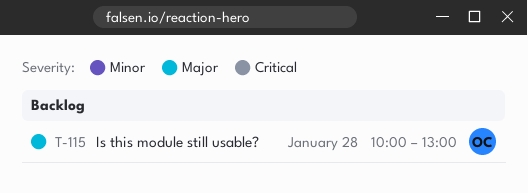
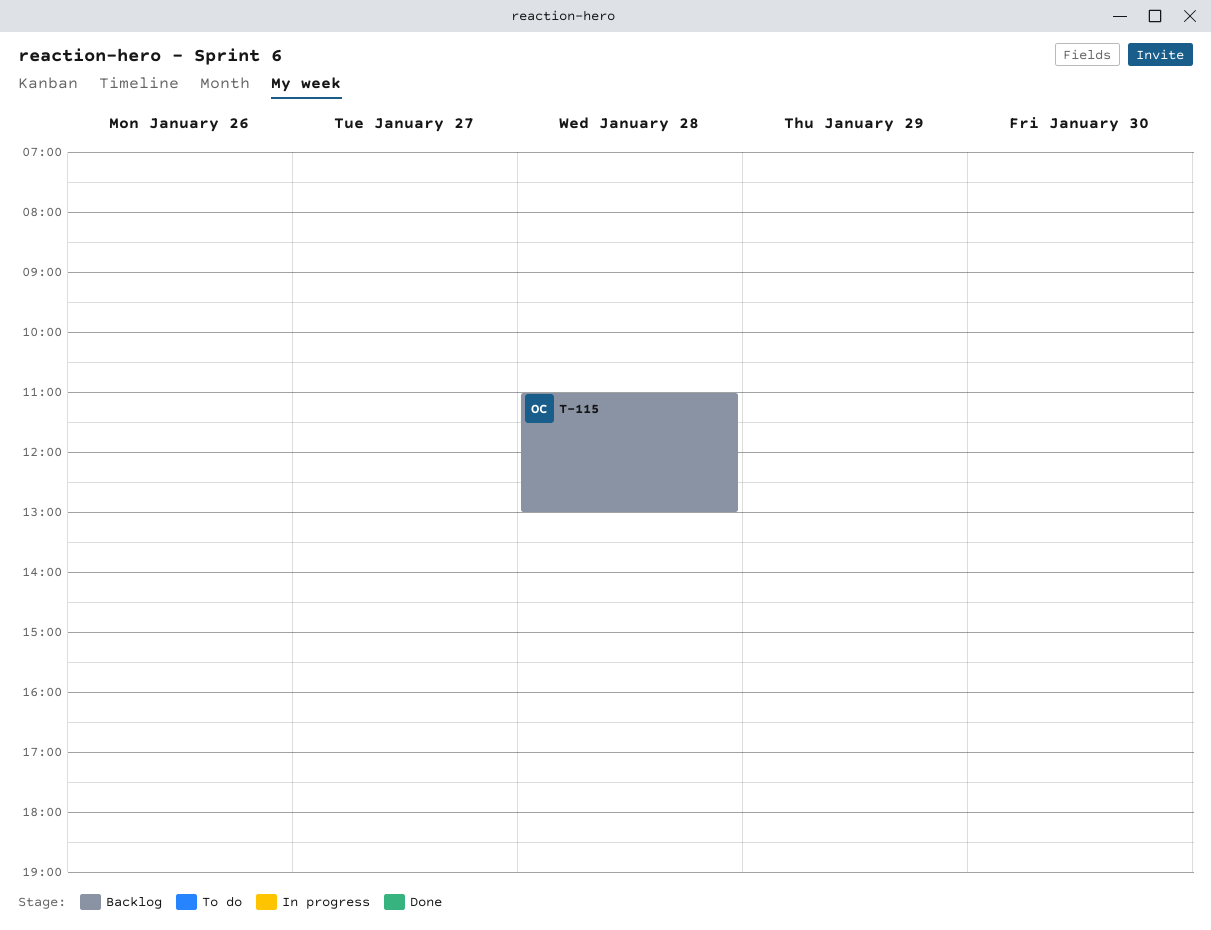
T-115, begins: 10:00 -> 11:00

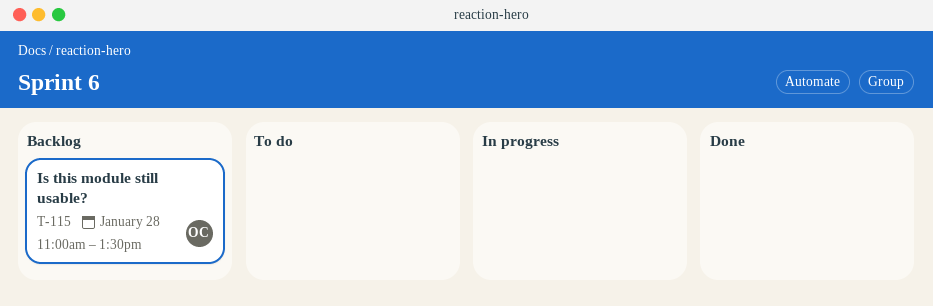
T-115, ends: 13:00 -> 13:30

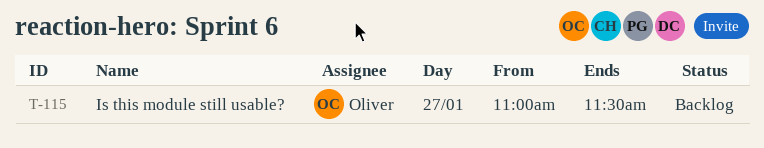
T-115, day: Jan 28 -> Jan 27
T-115, ends: 13:30 -> 11:30

